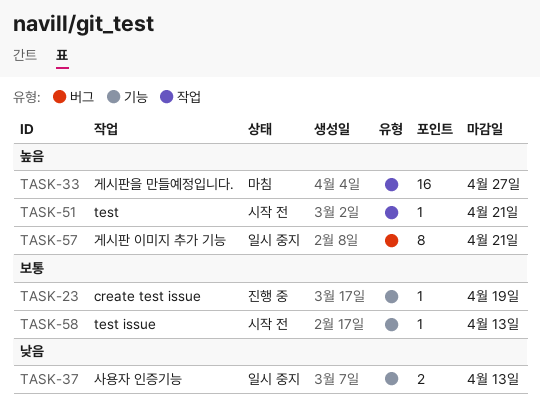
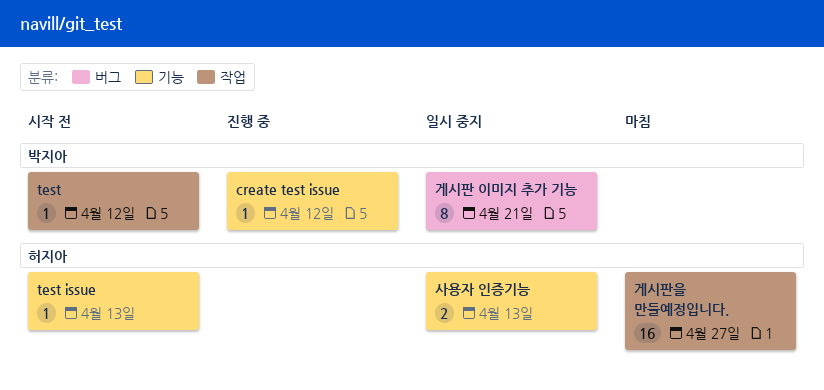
create test issue, due: Apr 19 -> Apr 12
test, due: Apr 21 -> Apr 12

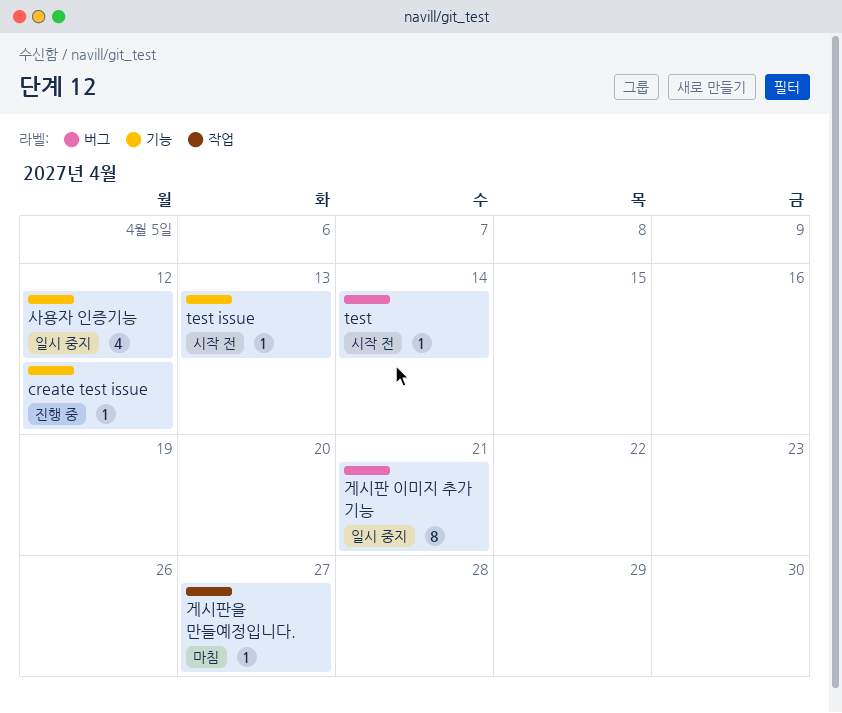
test, label: 작업 -> 버그
test, due: Apr 12 -> Apr 14
게시판을 만들예정입니다., estimate: 16 -> 1
사용자 인증기능, estimate: 2 -> 4
사용자 인증기능, due: Apr 13 -> Apr 12

